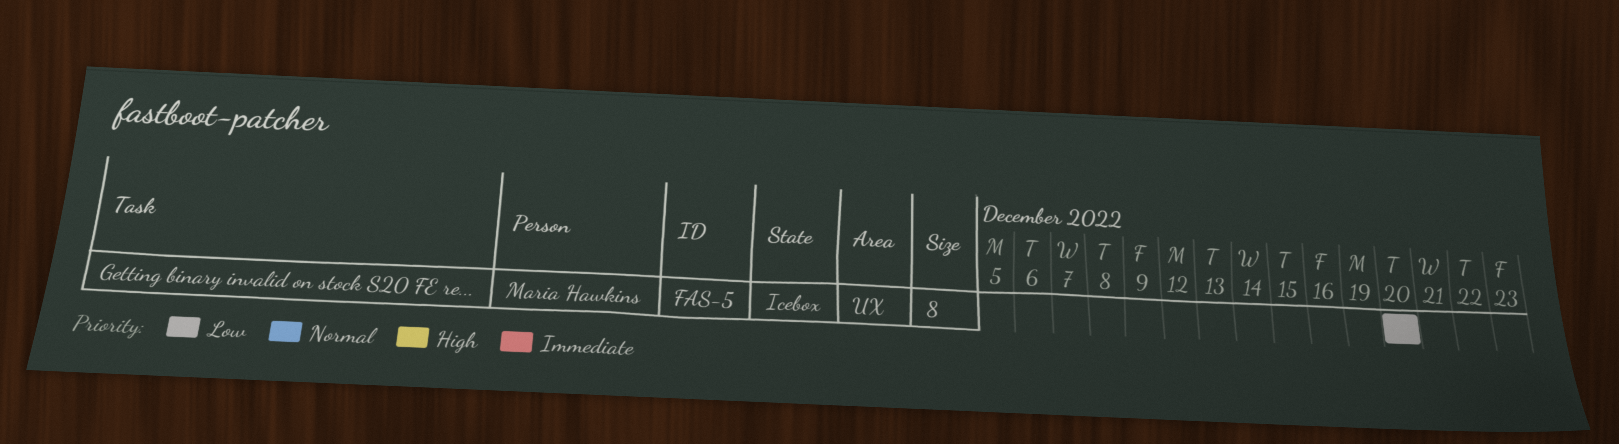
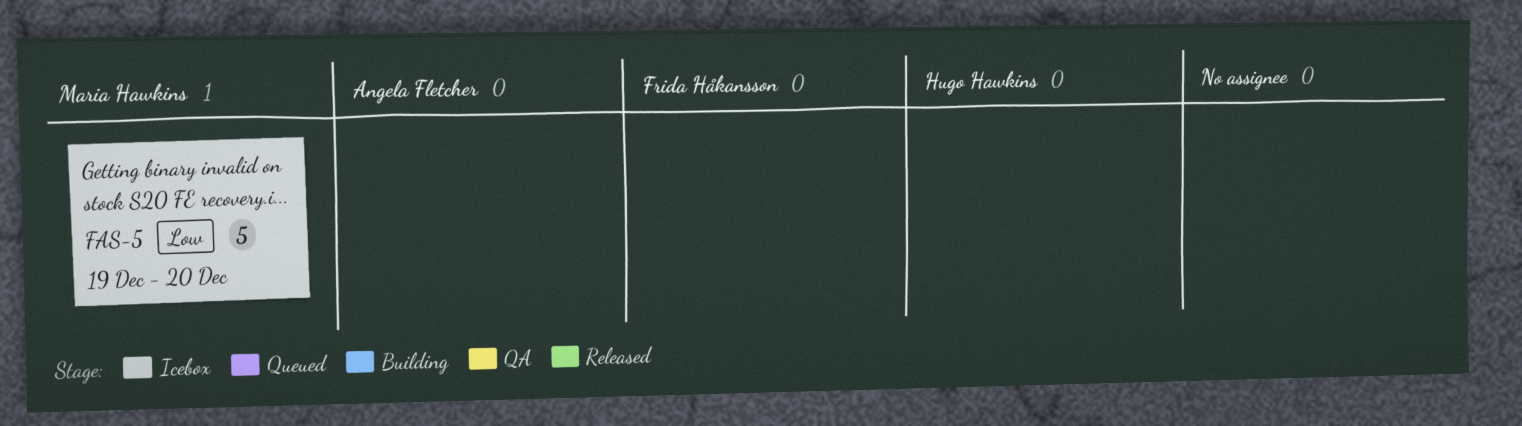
FAS-5, estimate: 8 -> 5
FAS-5, start: Dec 20 -> Dec 19

